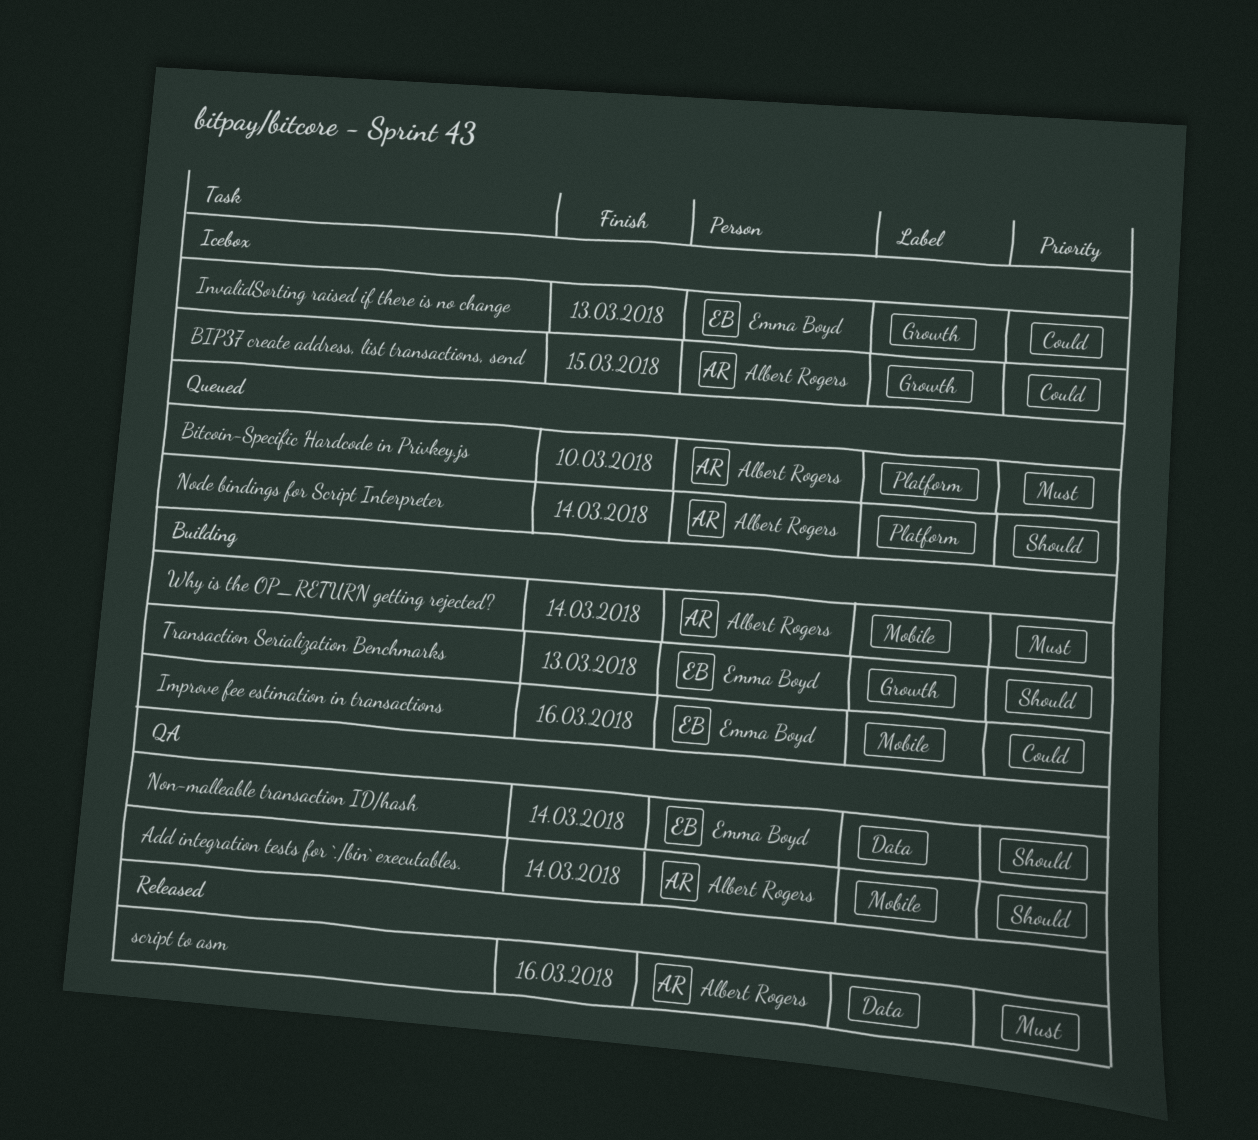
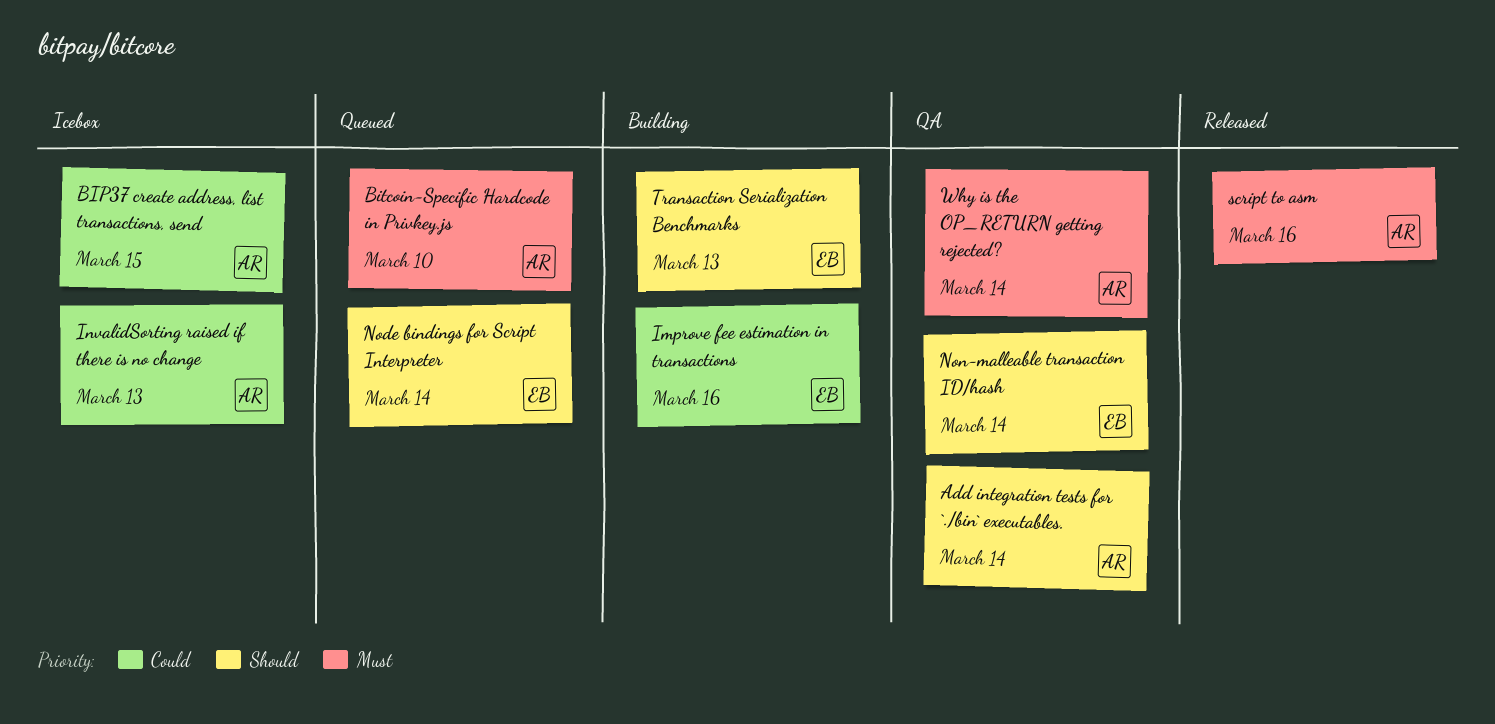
InvalidSorting raised if there is no change, owner: Emma Boyd -> Albert Rogers
Node bindings for Script Interpreter, owner: Albert Rogers -> Emma Boyd
Why is the OP_RETURN getting rejected?, status: Building -> QA

